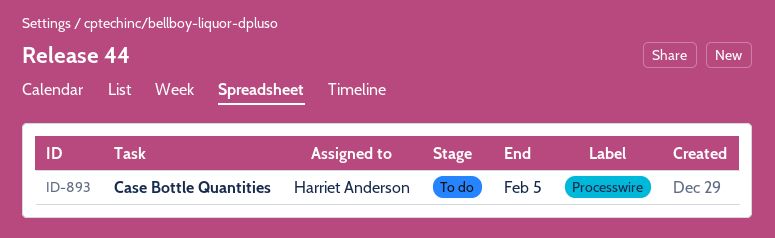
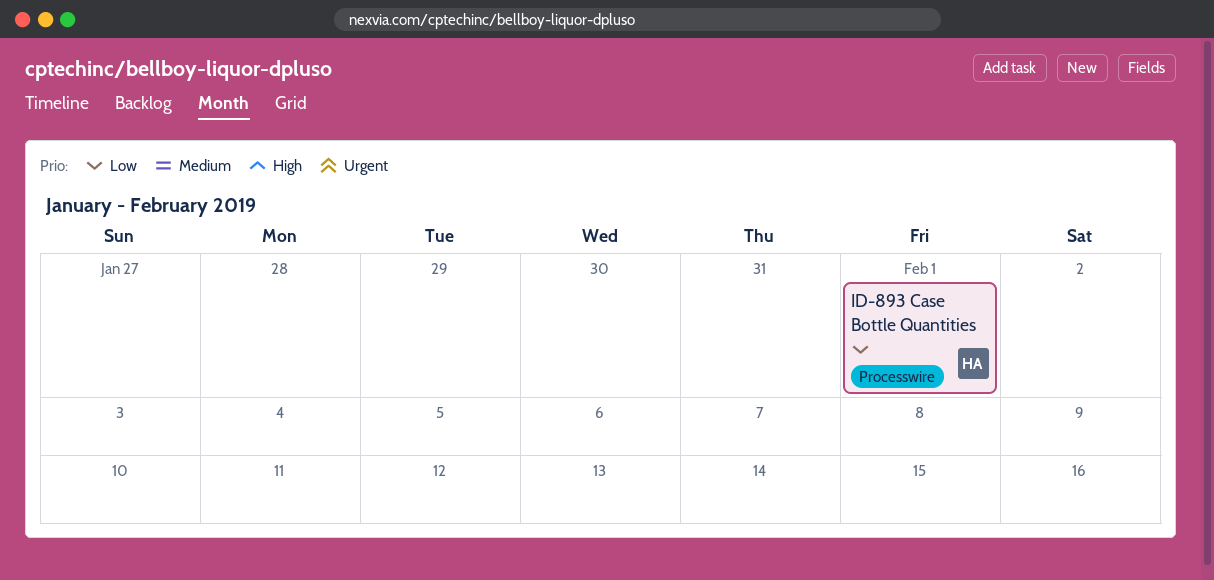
ID-893, due: Feb 5 -> Feb 1

